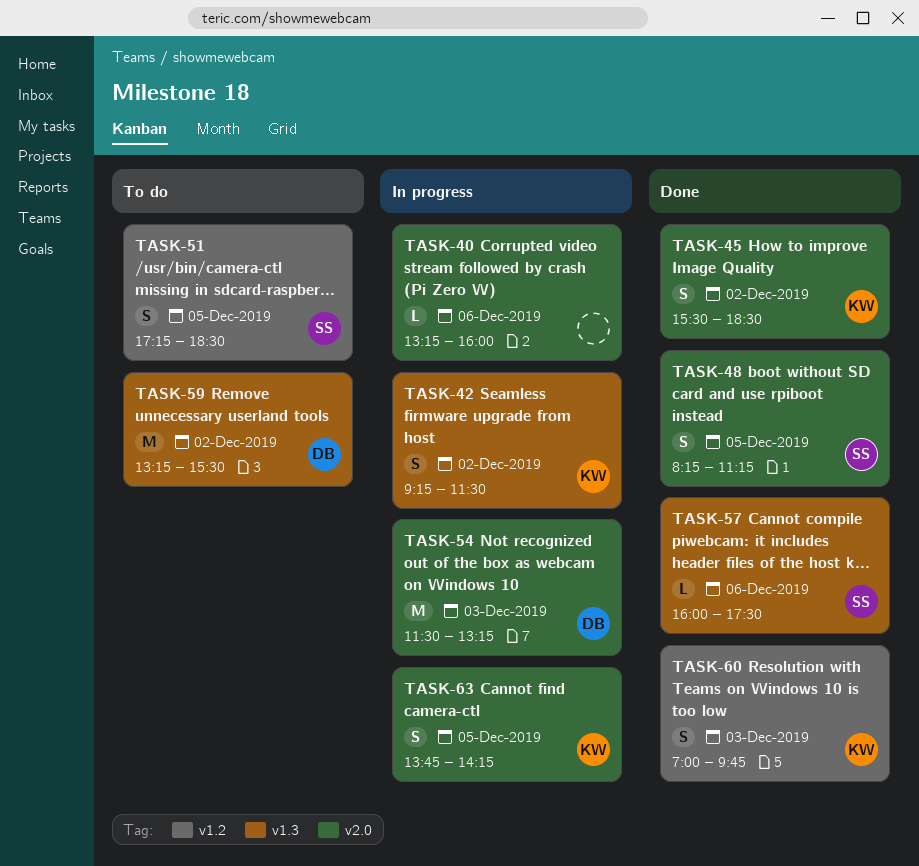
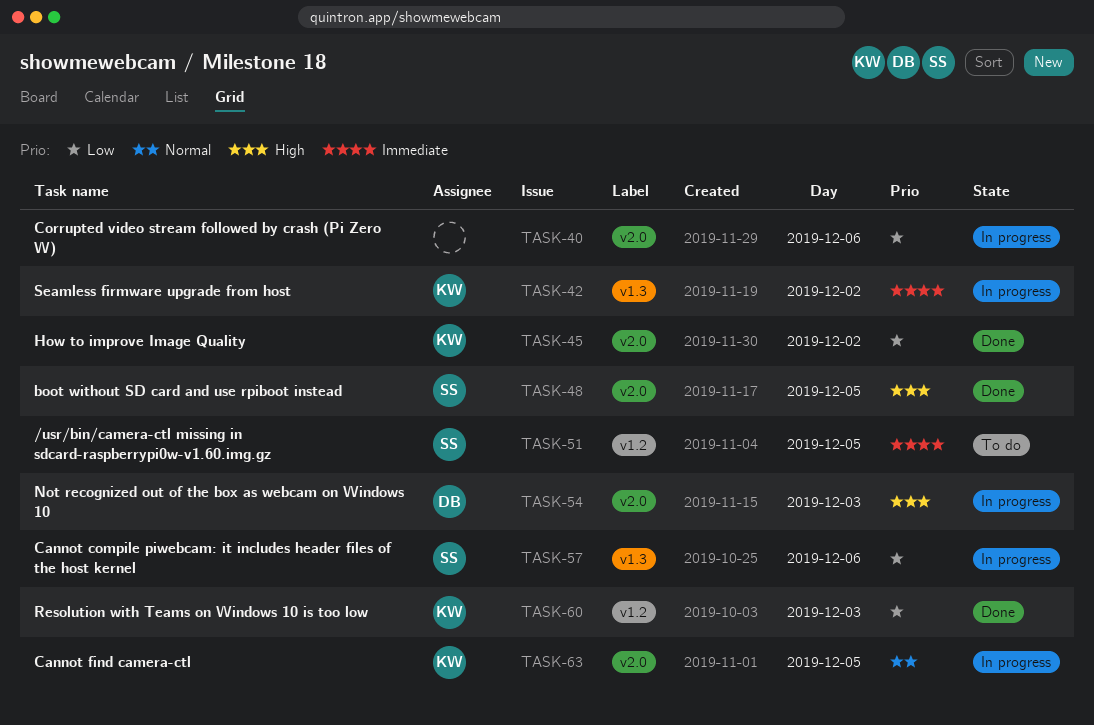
TASK-57, status: Done -> In progress
TASK-59: present -> none

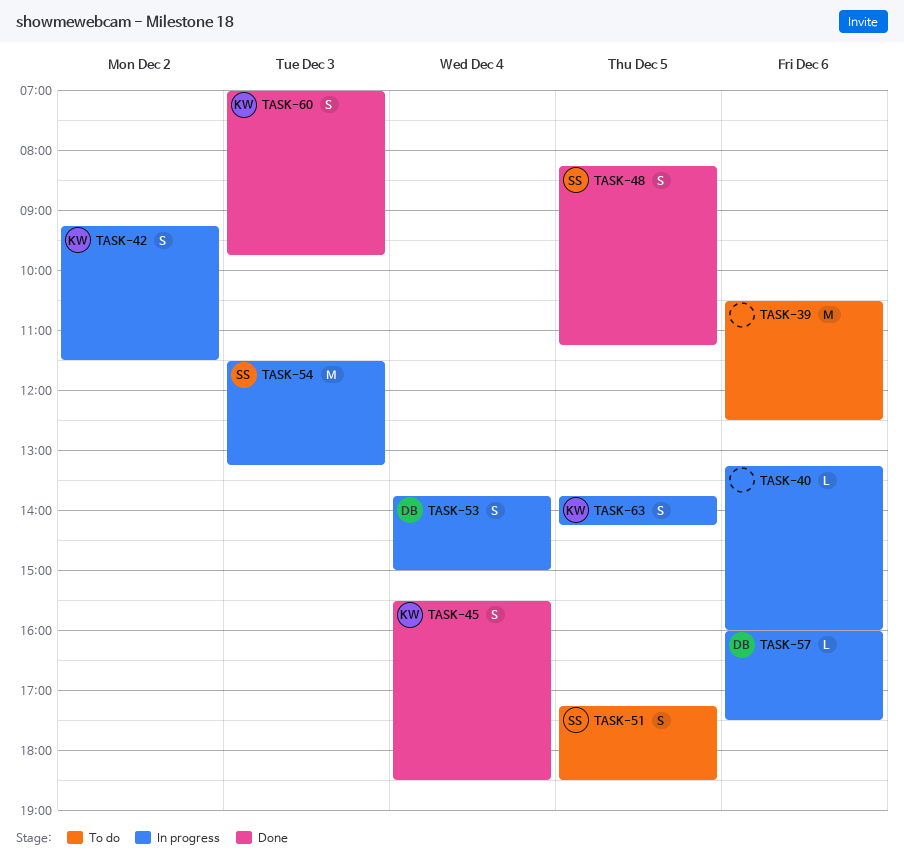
TASK-39: none -> present
TASK-45, day: Dec 2 -> Dec 4
TASK-53: none -> present
TASK-54, owner: DB -> SS
TASK-57, owner: SS -> DB

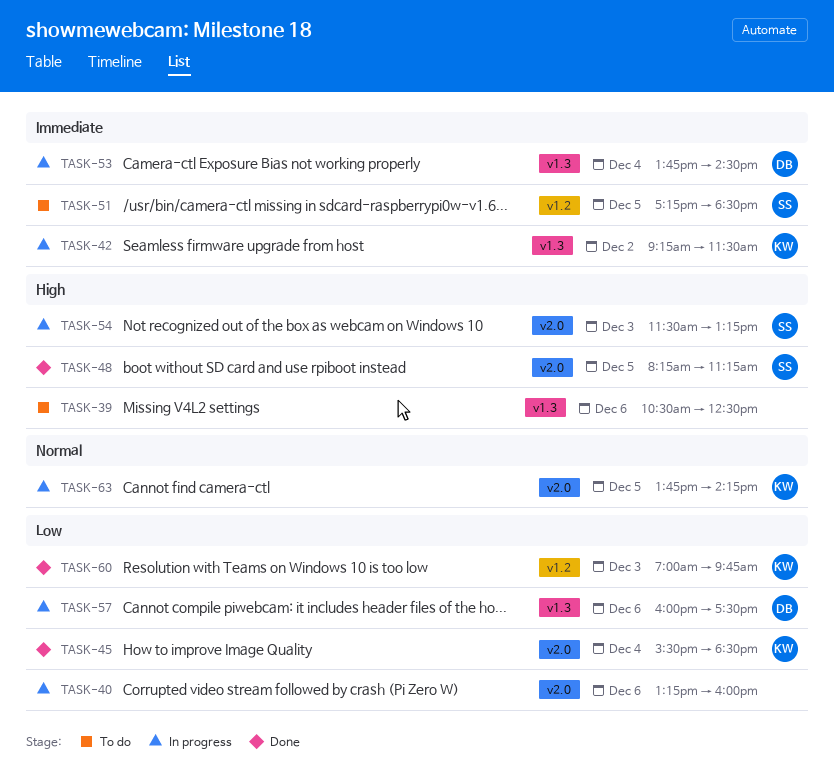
TASK-53, ends: 15:00 -> 14:30

